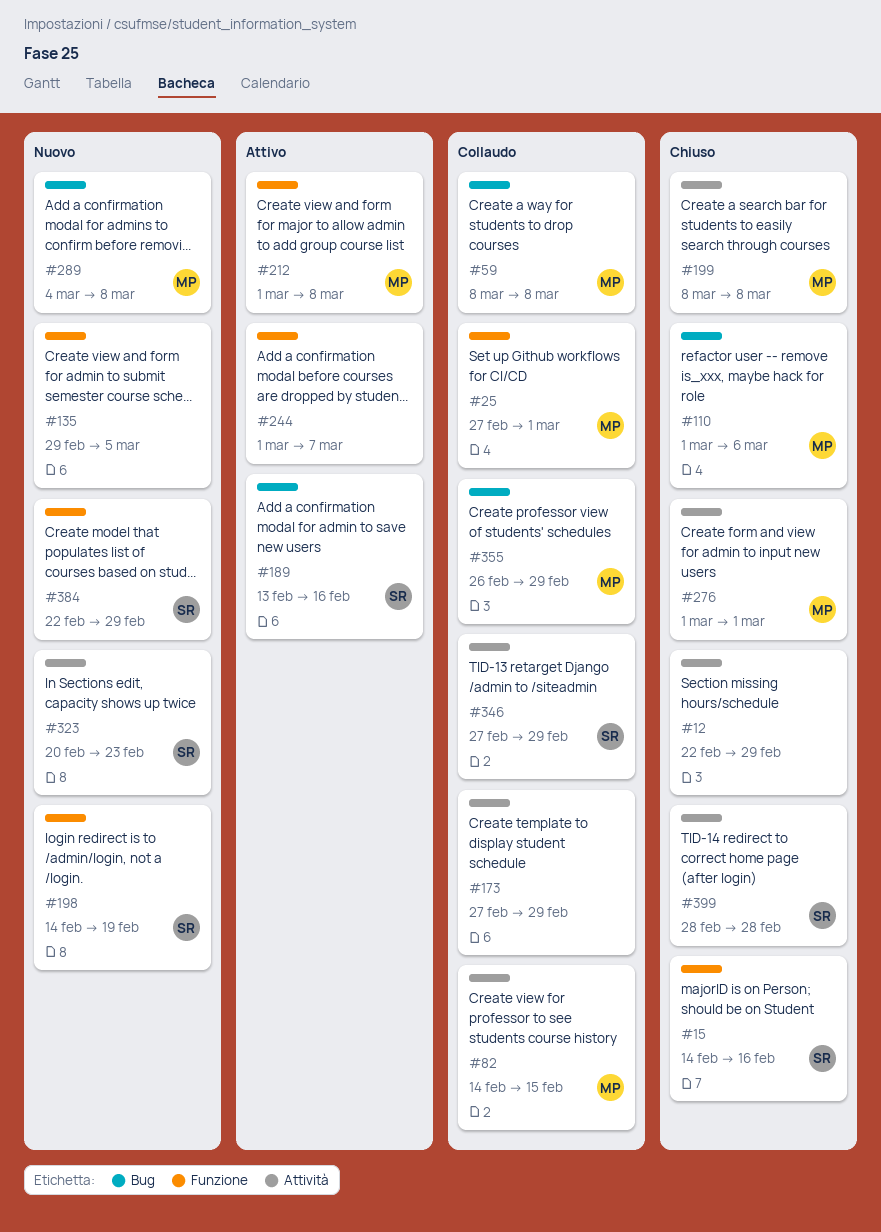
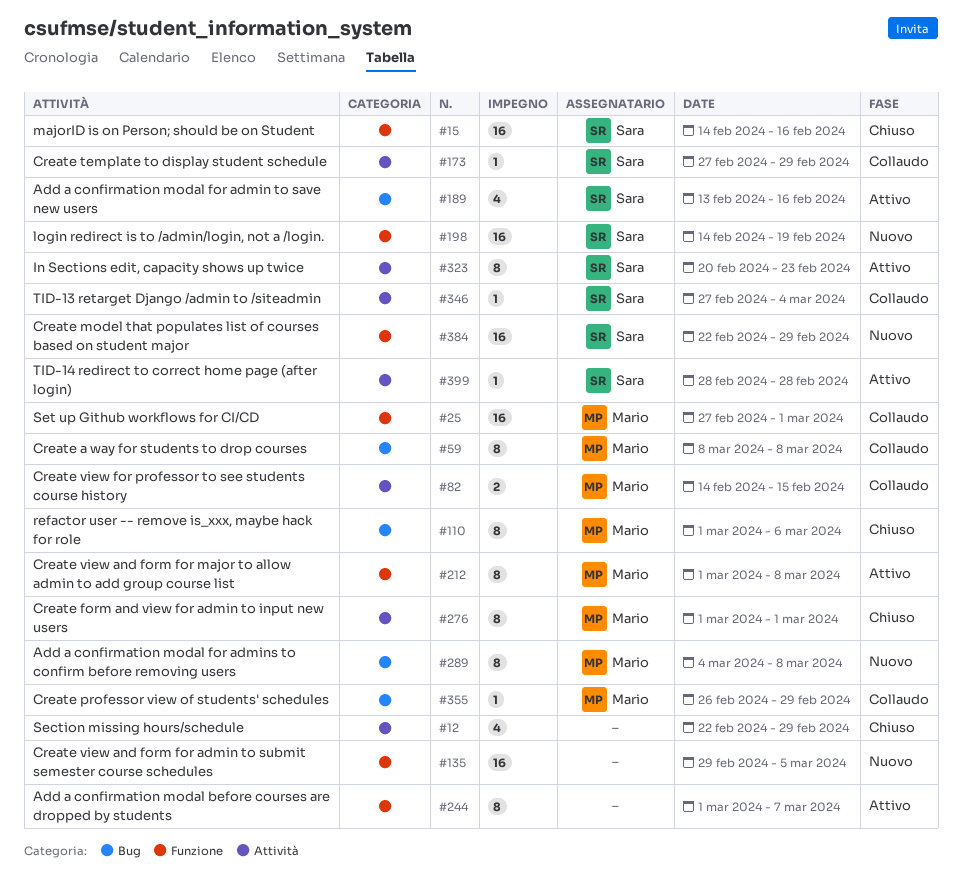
#173, owner: none -> Sara
#199: present -> none
#323, status: Nuovo -> Attivo
#346, due: Feb 29 -> Mar 4
#399, status: Chiuso -> Attivo

